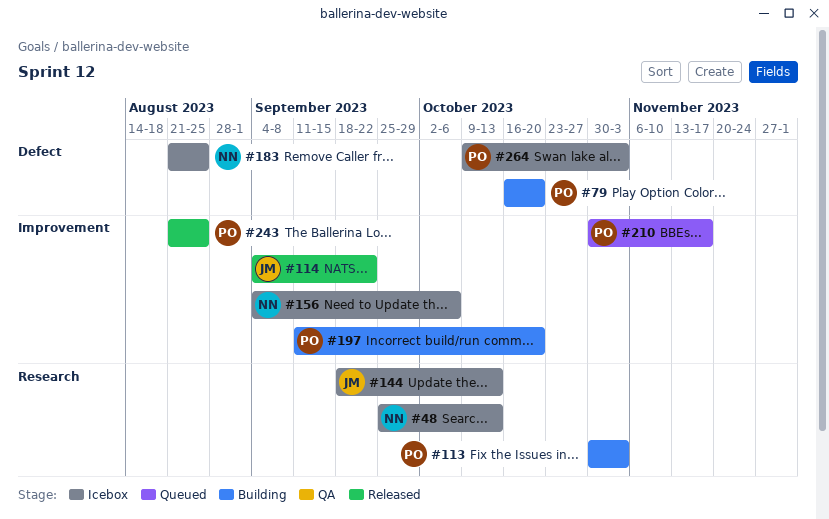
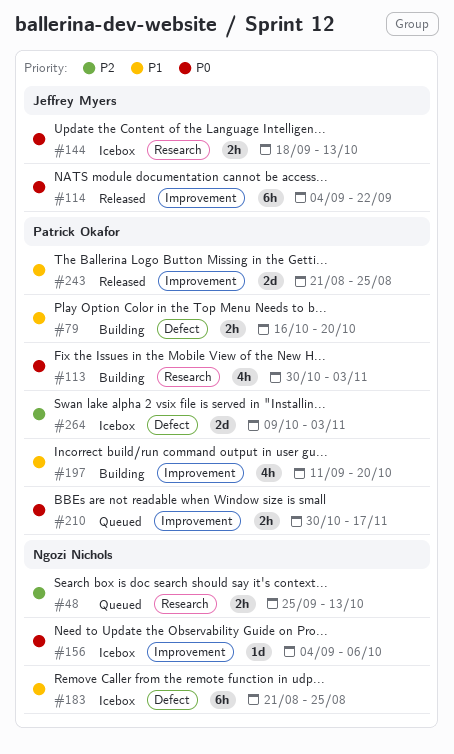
#48, status: Icebox -> Queued

